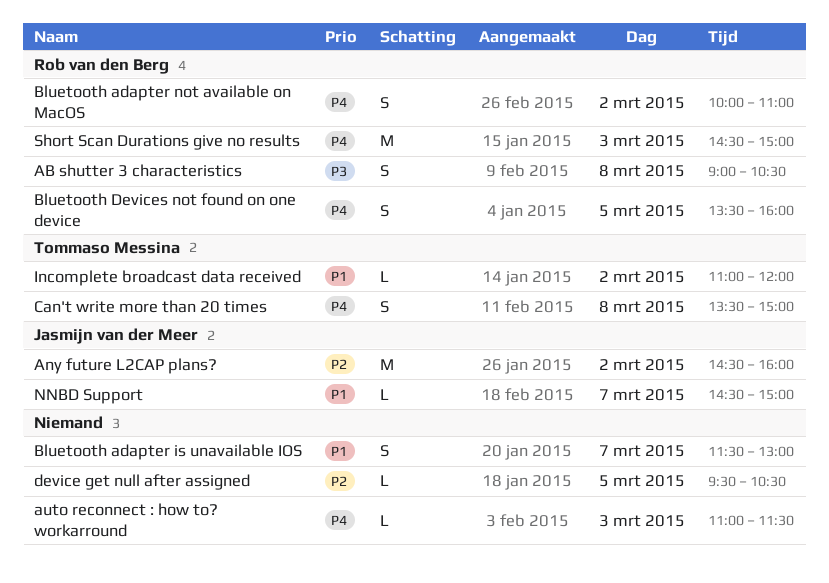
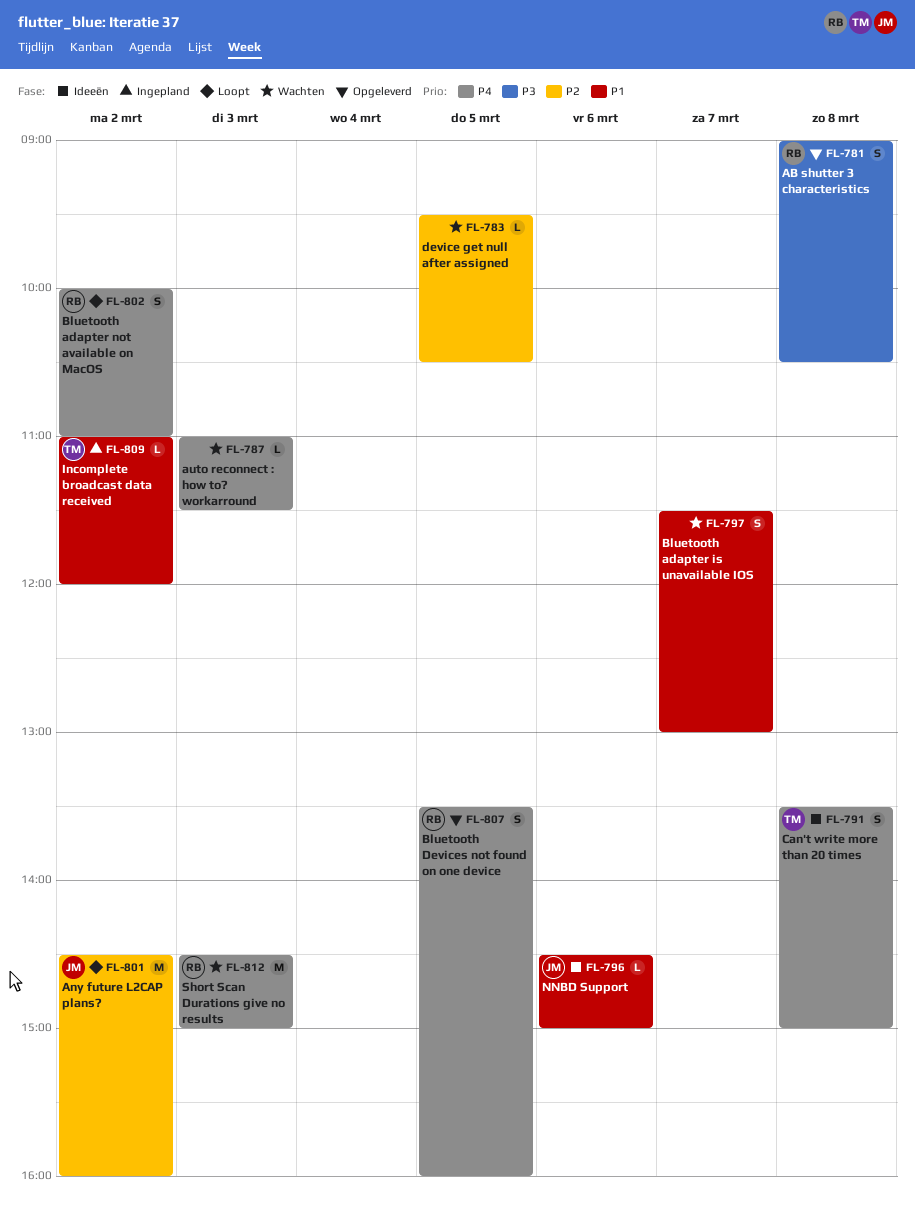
NNBD Support, day: Mar 7 -> Mar 6

